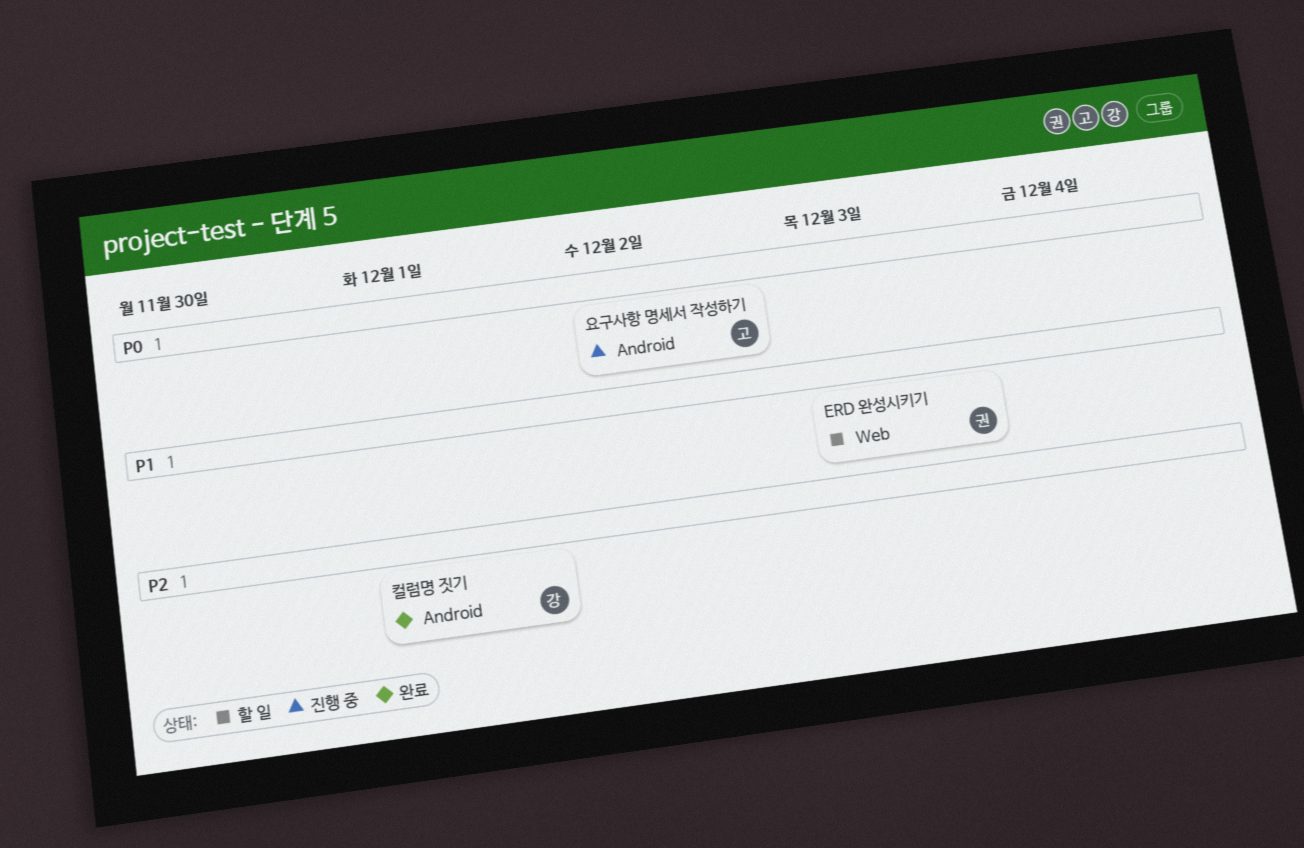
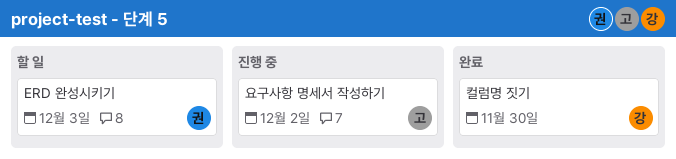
컬럼명 짓기, due: Dec 1 -> Nov 30

